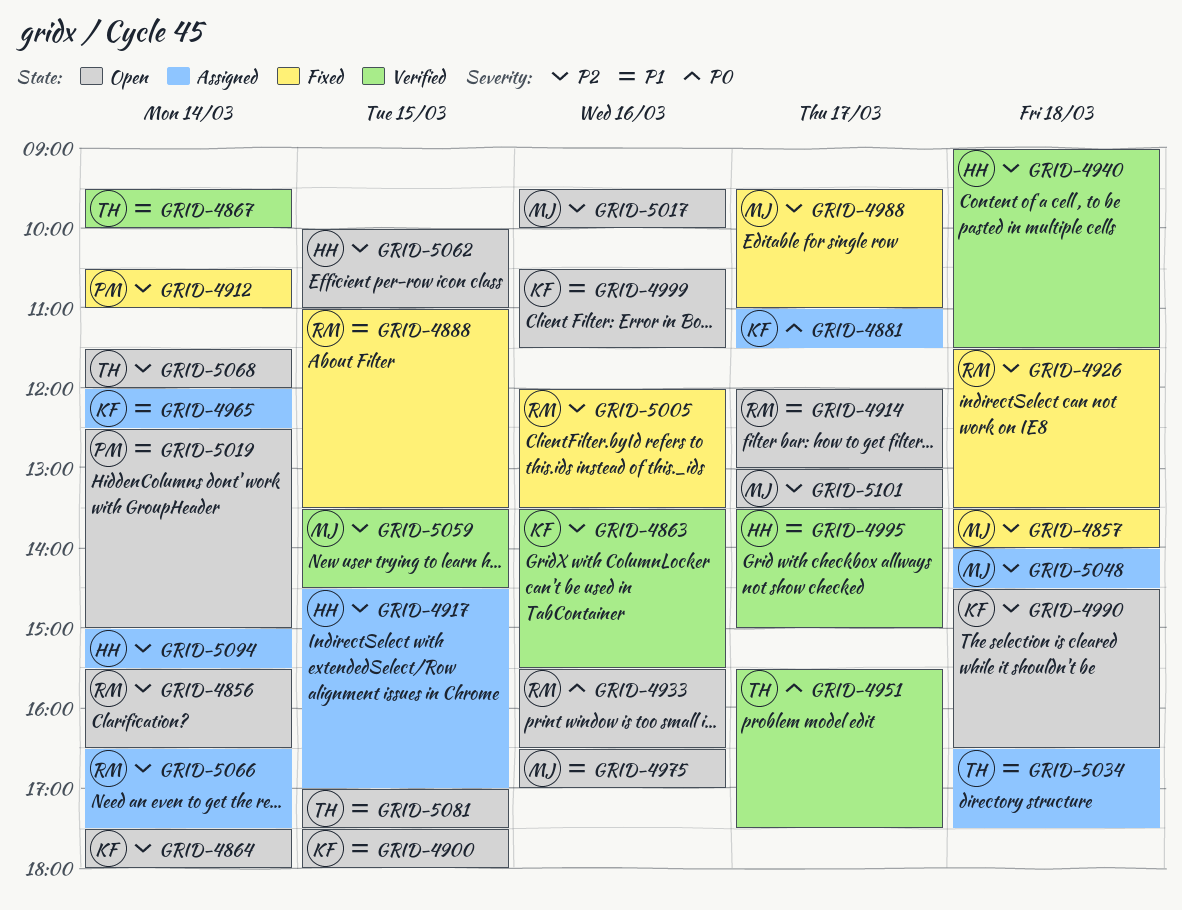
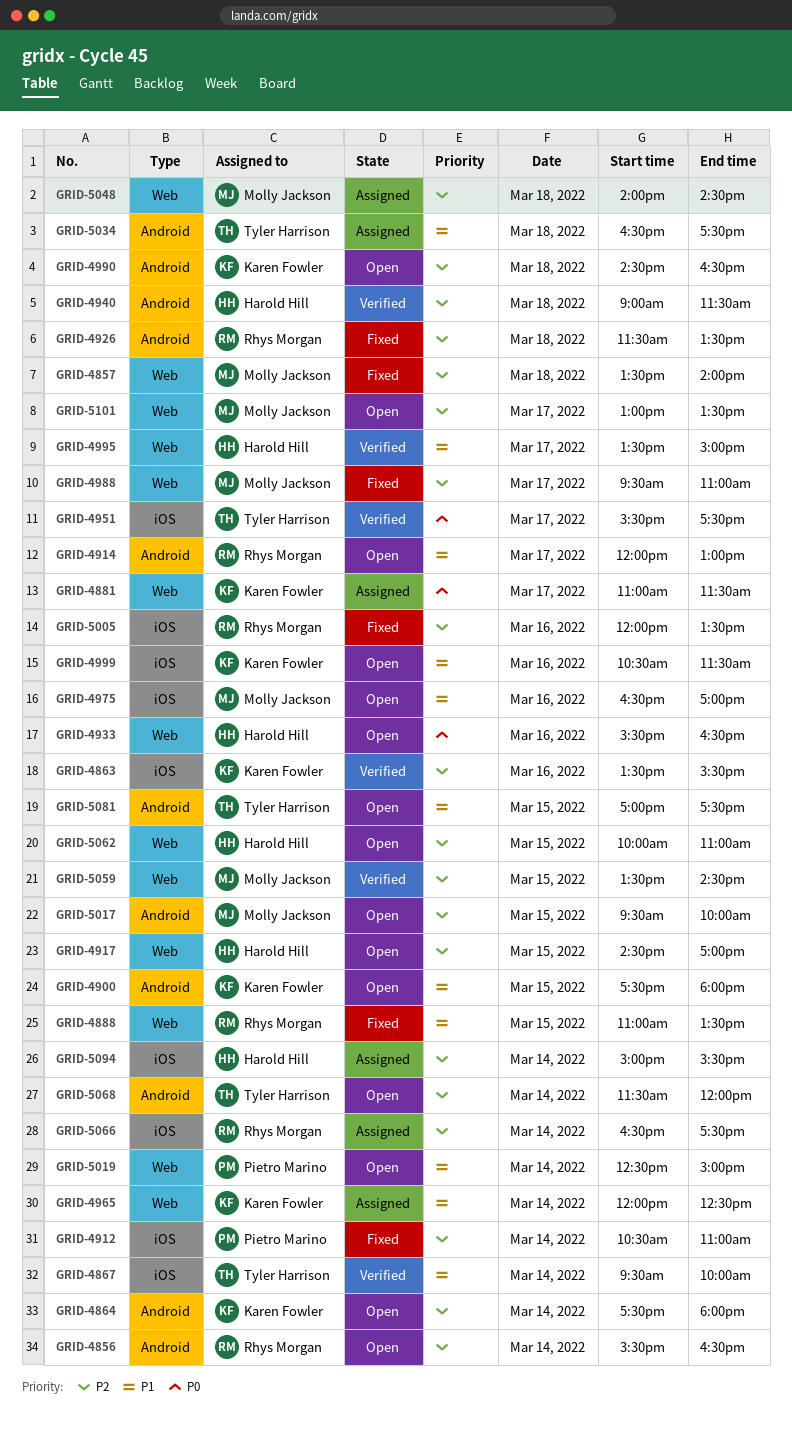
GRID-4917, status: Assigned -> Open
GRID-4933, owner: Rhys Morgan -> Harold Hill
GRID-5017, day: Mar 16 -> Mar 15

